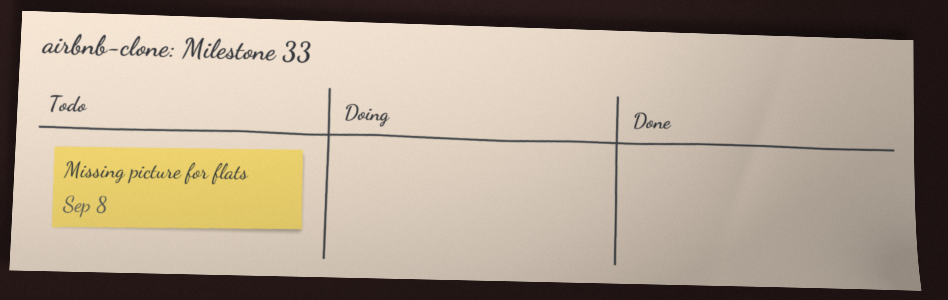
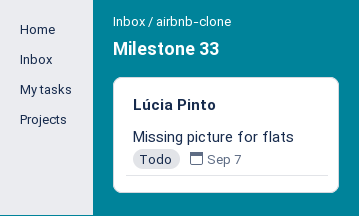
Missing picture for flats, due: Sep 8 -> Sep 7

